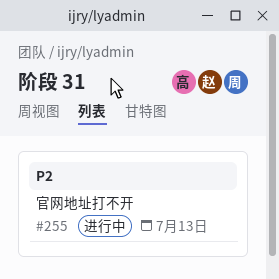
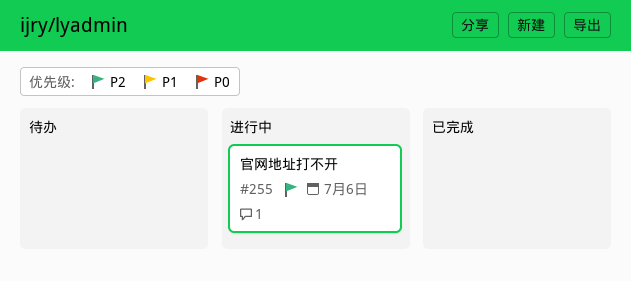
#255, due: Jul 13 -> Jul 6

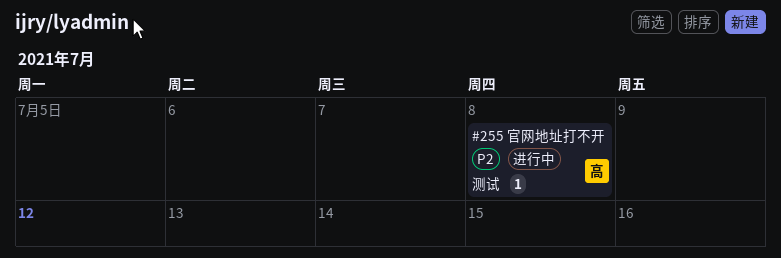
#255, due: Jul 6 -> Jul 8

